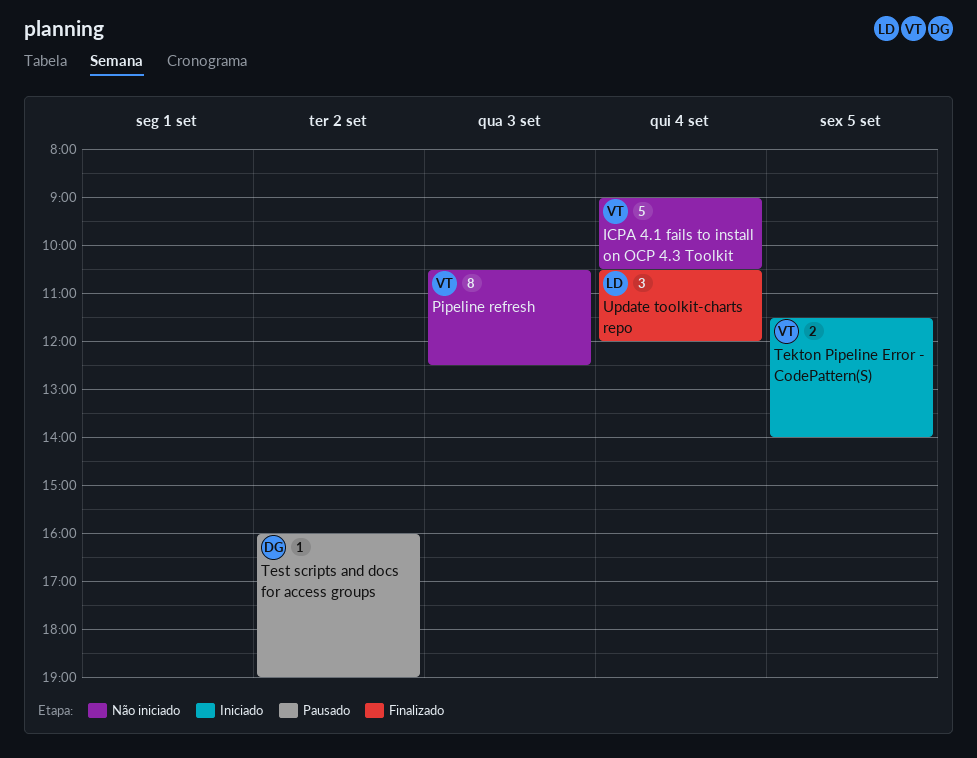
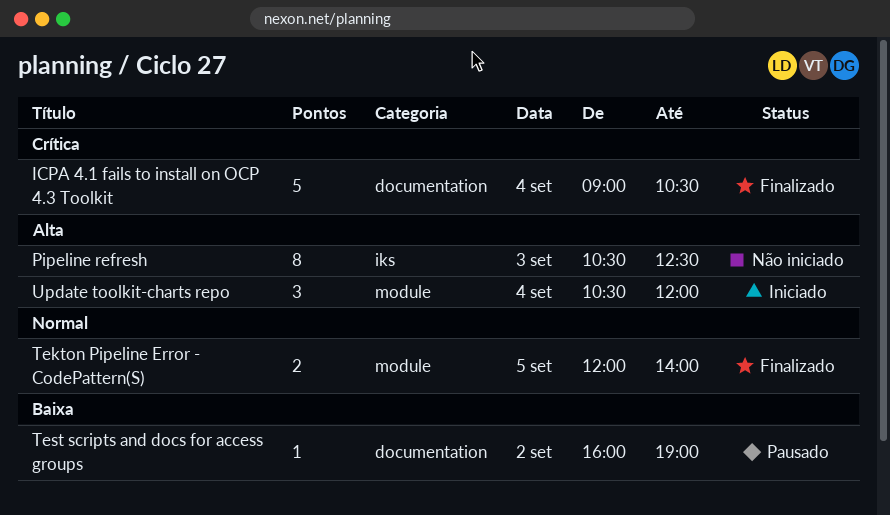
ICPA 4.1 fails to install on OCP 4.3 Toolkit, status: Não iniciado -> Finalizado
Tekton Pipeline Error - CodePattern(S), status: Iniciado -> Finalizado
Tekton Pipeline Error - CodePattern(S), begins: 11:30 -> 12:00
Update toolkit-charts repo, status: Finalizado -> Iniciado

